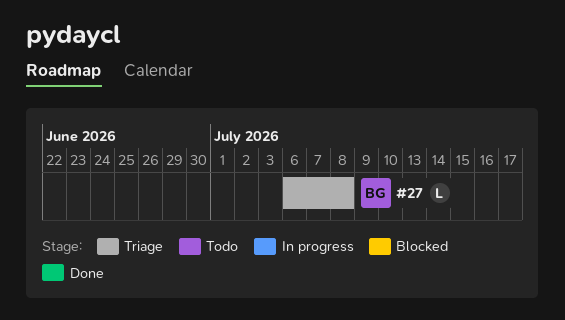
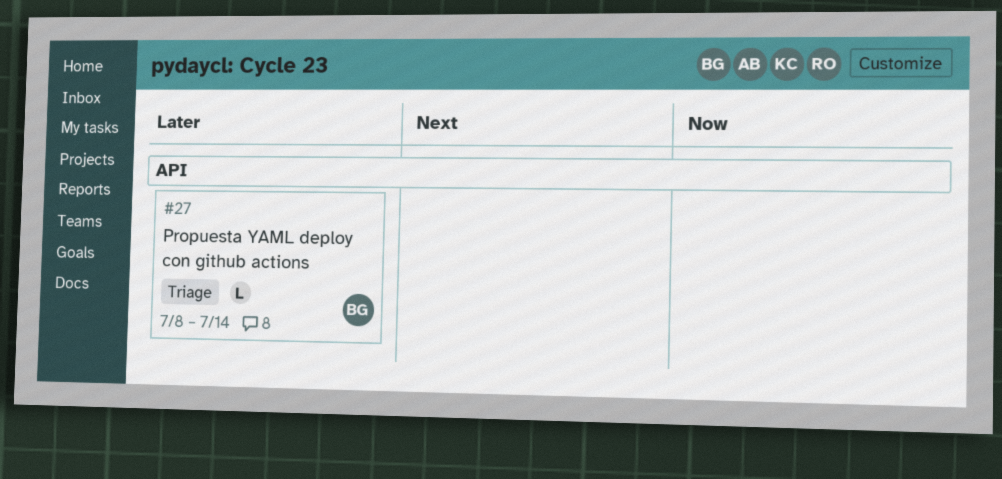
#27, start: Jul 6 -> Jul 8
#27, due: Jul 8 -> Jul 14

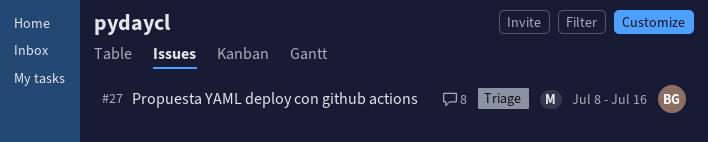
#27, estimate: L -> M
#27, due: Jul 14 -> Jul 16

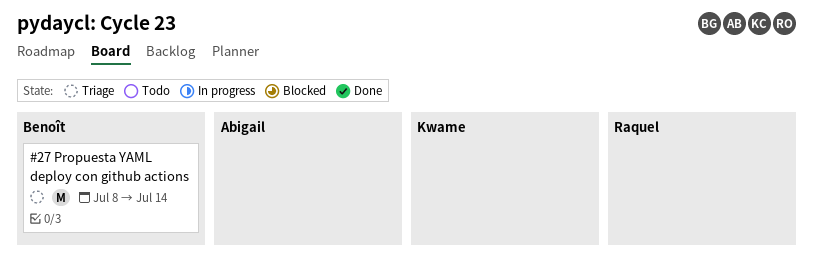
#27, due: Jul 16 -> Jul 14

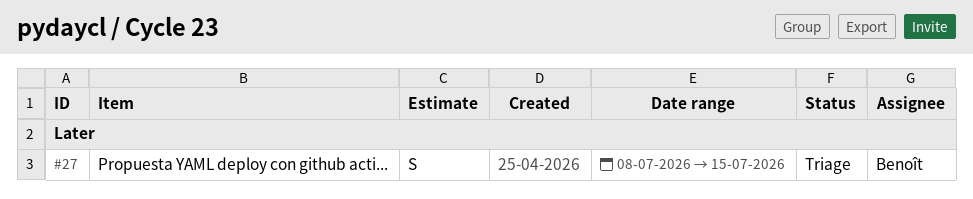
#27, estimate: M -> S
#27, due: Jul 14 -> Jul 15

